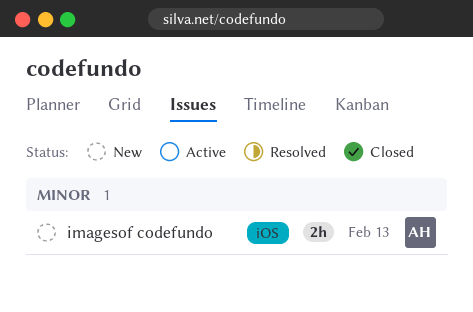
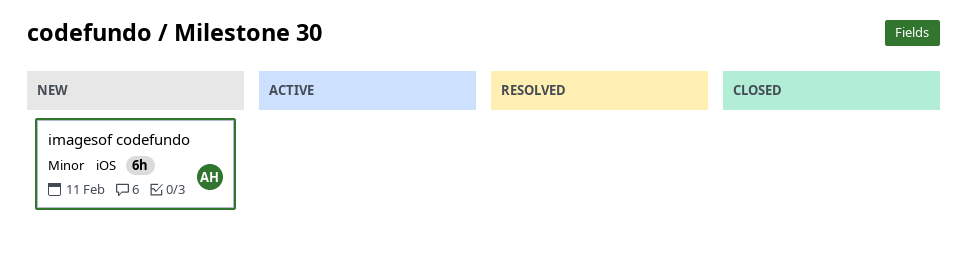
imagesof codefundo, estimate: 2h -> 6h
imagesof codefundo, due: Feb 13 -> Feb 11

